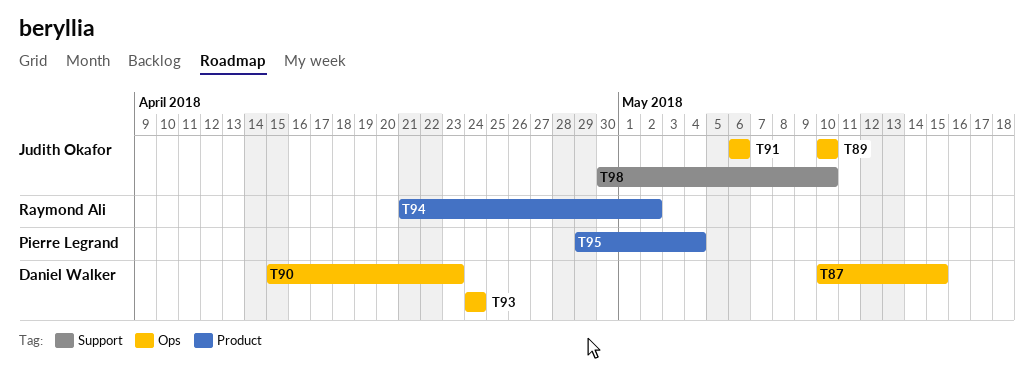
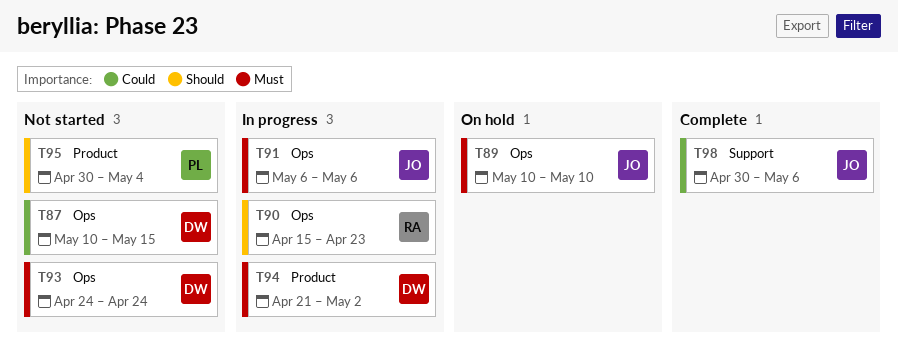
T90, owner: Daniel Walker -> Raymond Ali
T94, owner: Raymond Ali -> Daniel Walker
T95, start: Apr 29 -> Apr 30
T98, due: May 10 -> May 6

